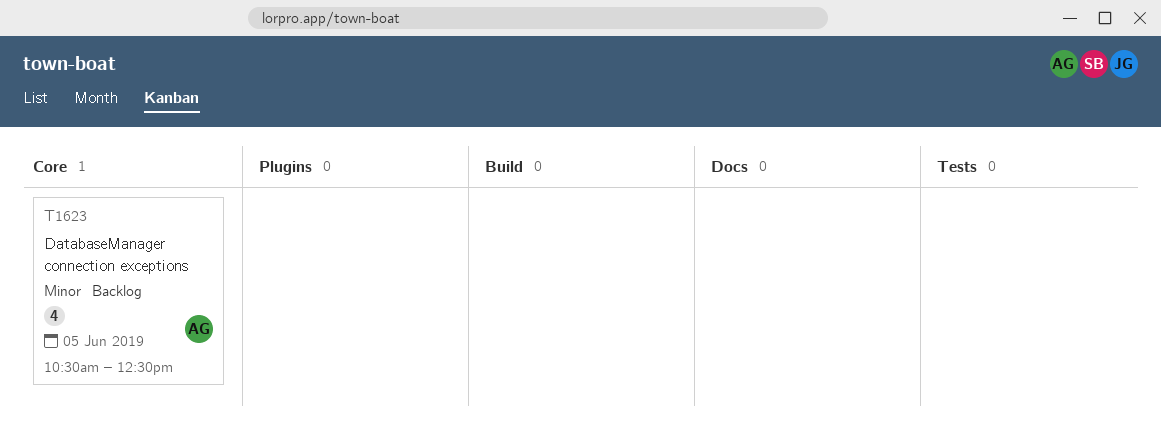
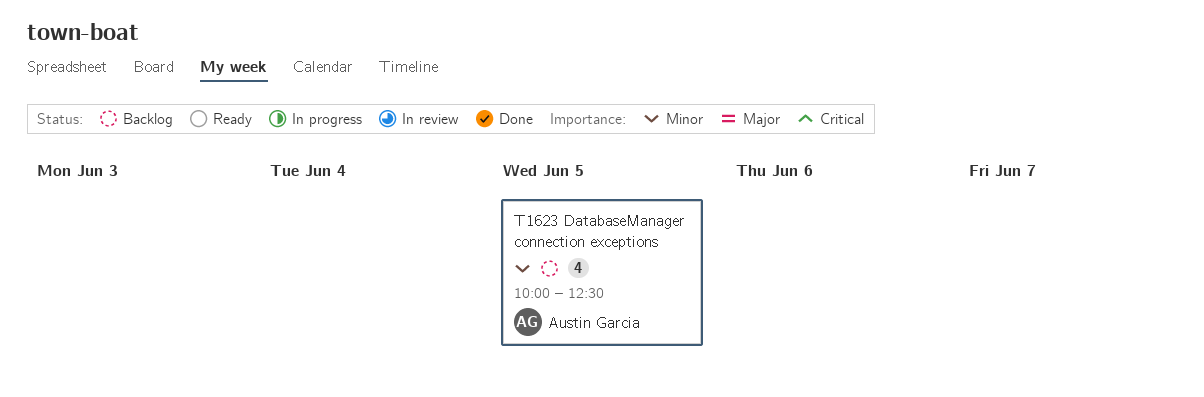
T1623, begins: 10:30 -> 10:00

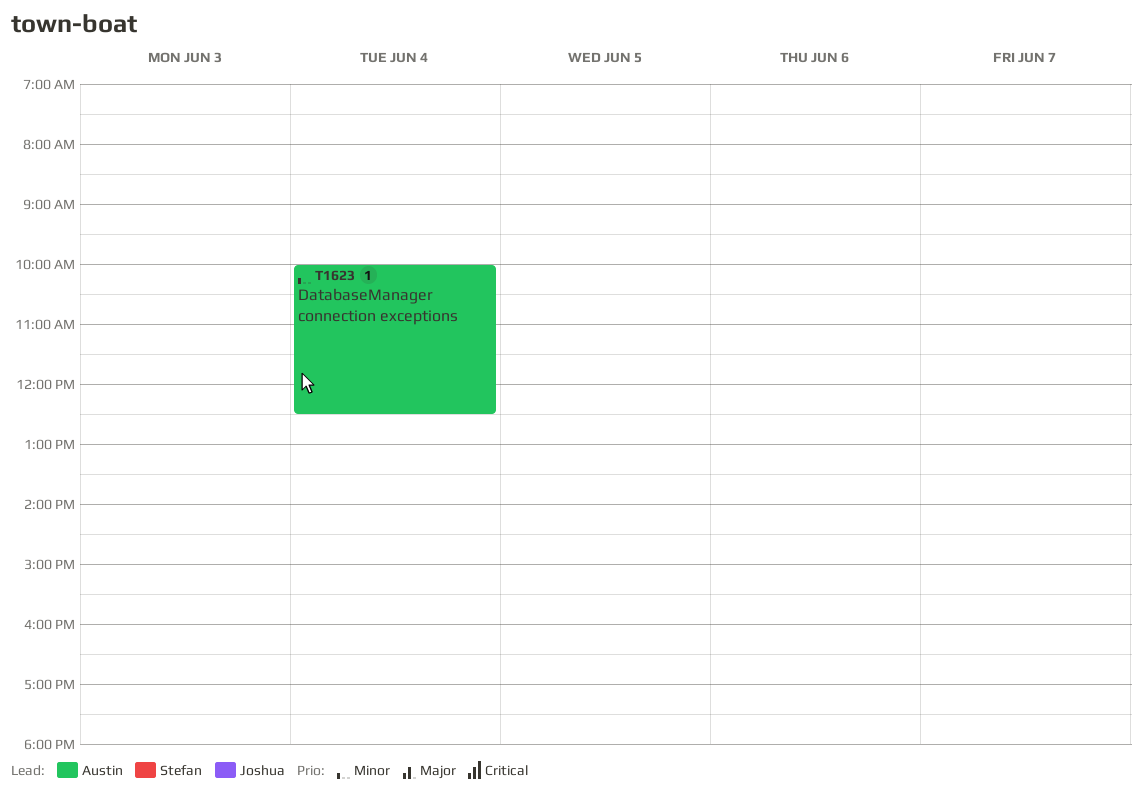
T1623, estimate: 4 -> 1
T1623, day: Jun 5 -> Jun 4

